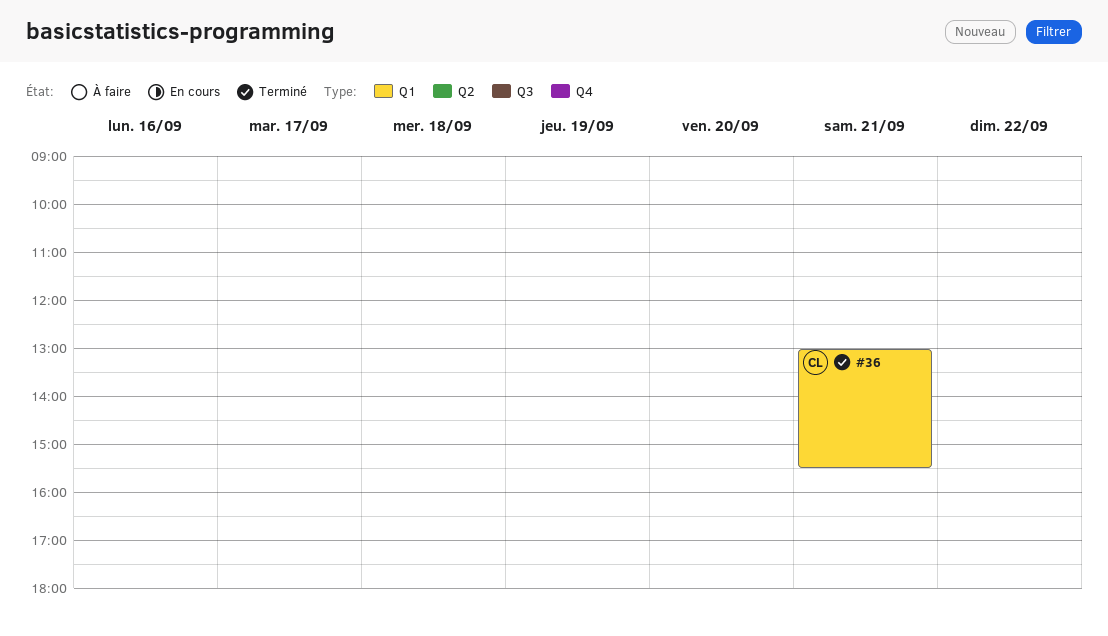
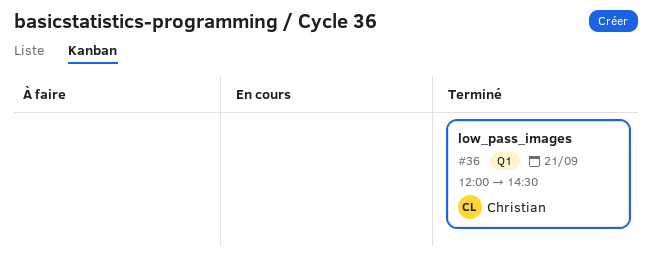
#36, begins: 13:00 -> 12:00
#36, ends: 15:30 -> 14:30

